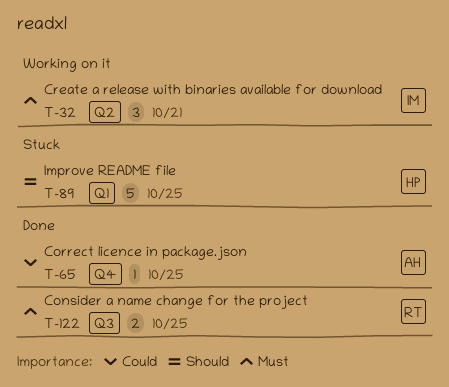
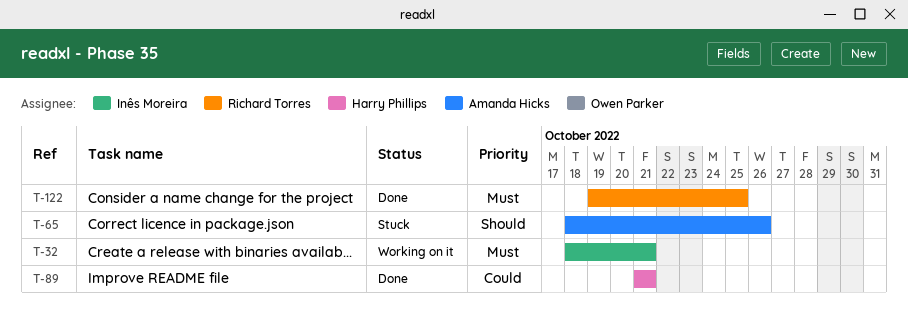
T-65, status: Done -> Stuck
T-65, priority: Could -> Should
T-65, due: Oct 25 -> Oct 26
T-89, status: Stuck -> Done
T-89, priority: Should -> Could
T-89, due: Oct 25 -> Oct 21

